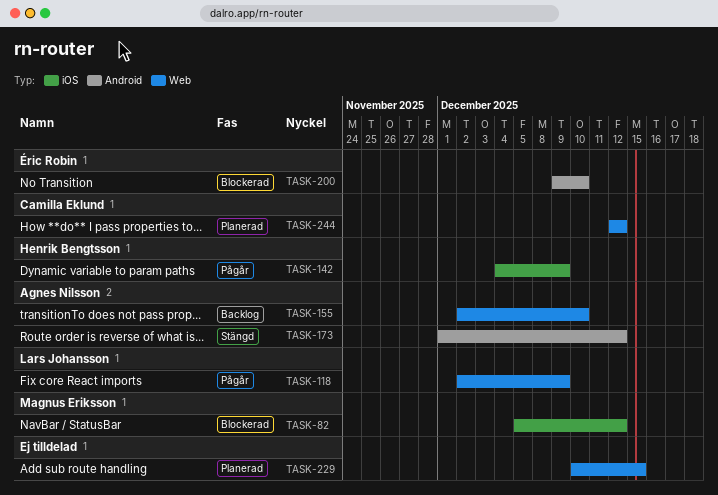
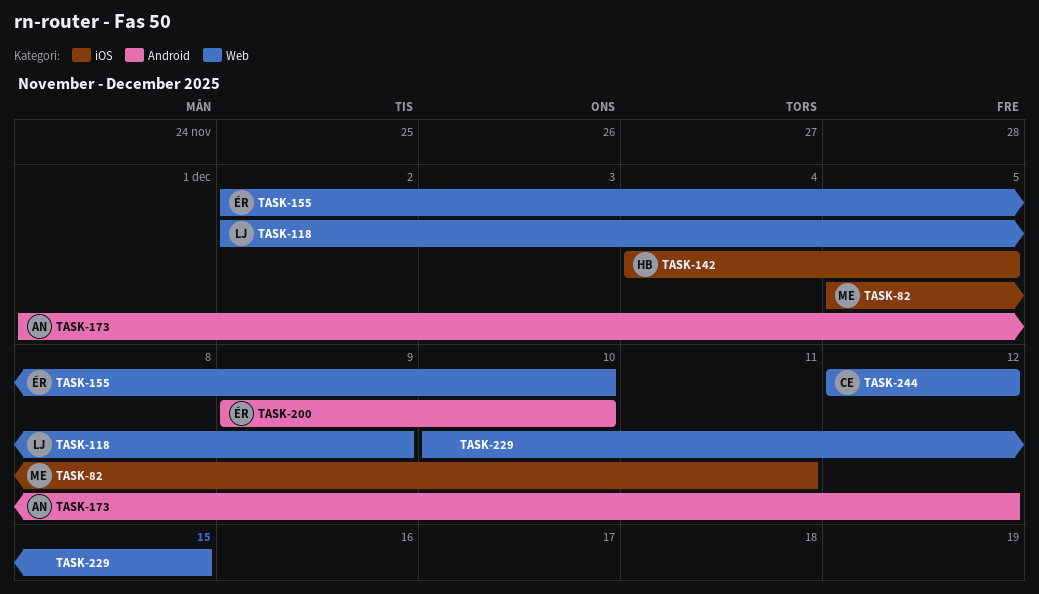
TASK-82, due: Dec 12 -> Dec 11
TASK-142, due: Dec 9 -> Dec 5
TASK-155, owner: Agnes Nilsson -> Éric Robin

